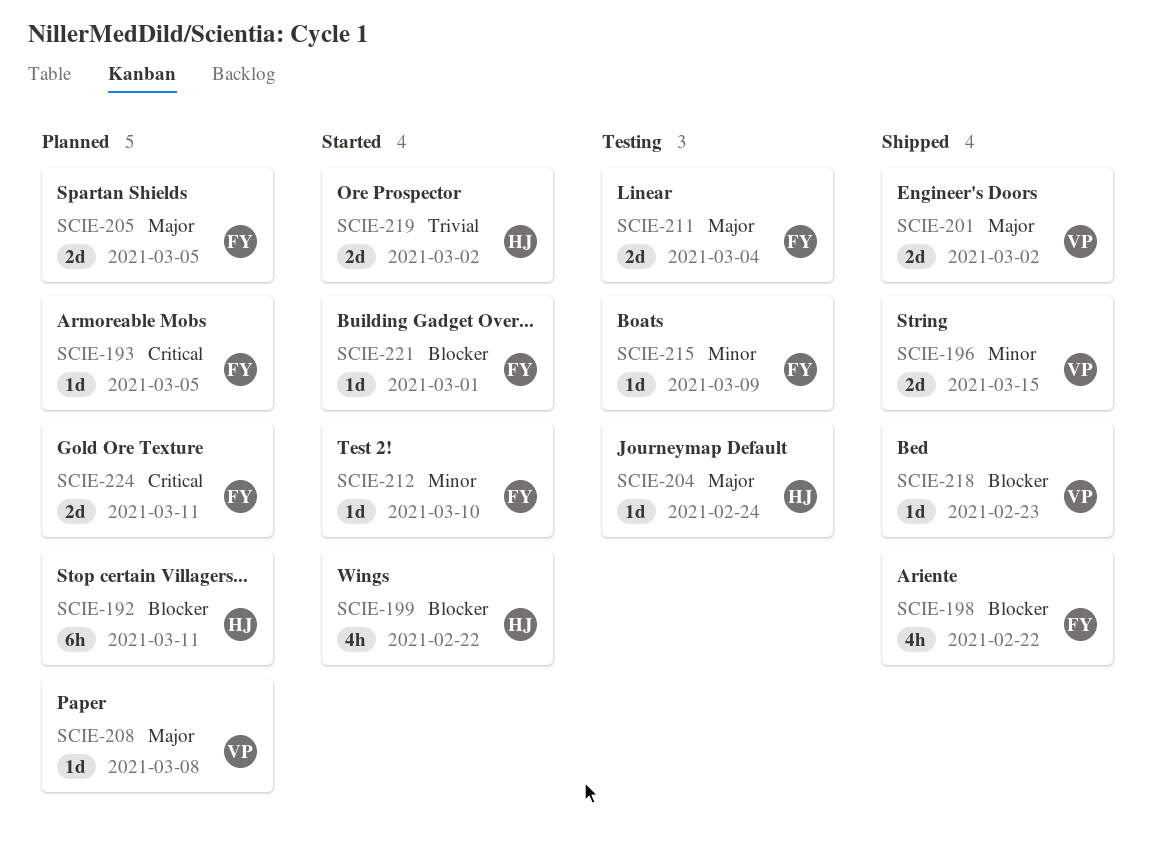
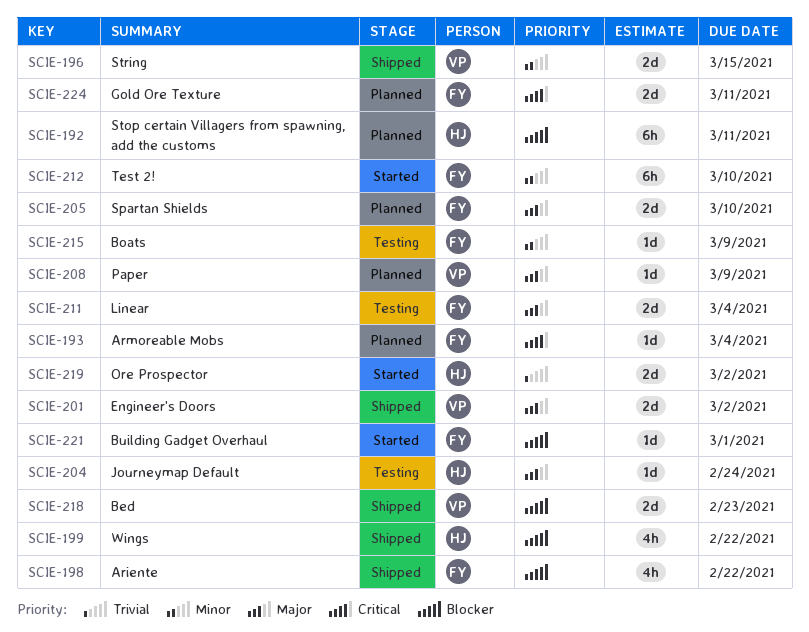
SCIE-193, due: Mar 5 -> Mar 4
SCIE-199, status: Started -> Shipped
SCIE-205, due: Mar 5 -> Mar 10
SCIE-208, due: Mar 8 -> Mar 9
SCIE-212, estimate: 1d -> 6h
SCIE-218, estimate: 1d -> 2d

